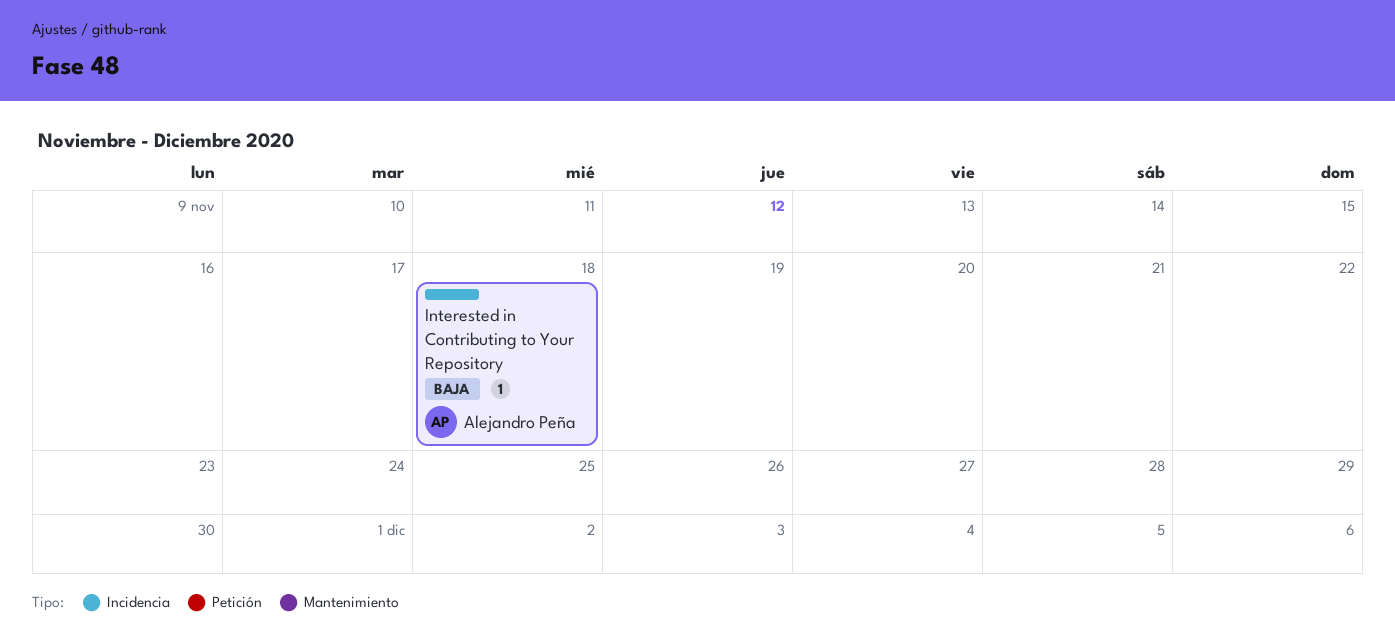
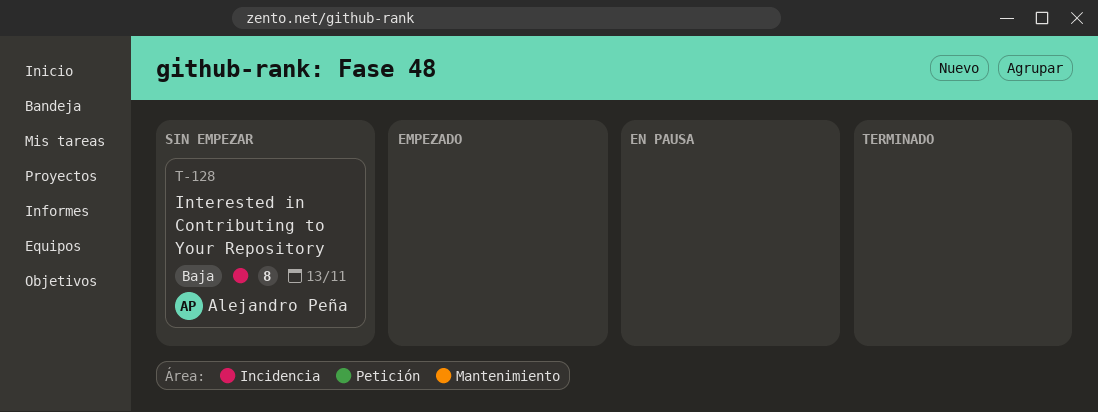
Interested in Contributing to Your Repository, estimate: 1 -> 8
Interested in Contributing to Your Repository, due: Nov 18 -> Nov 13

